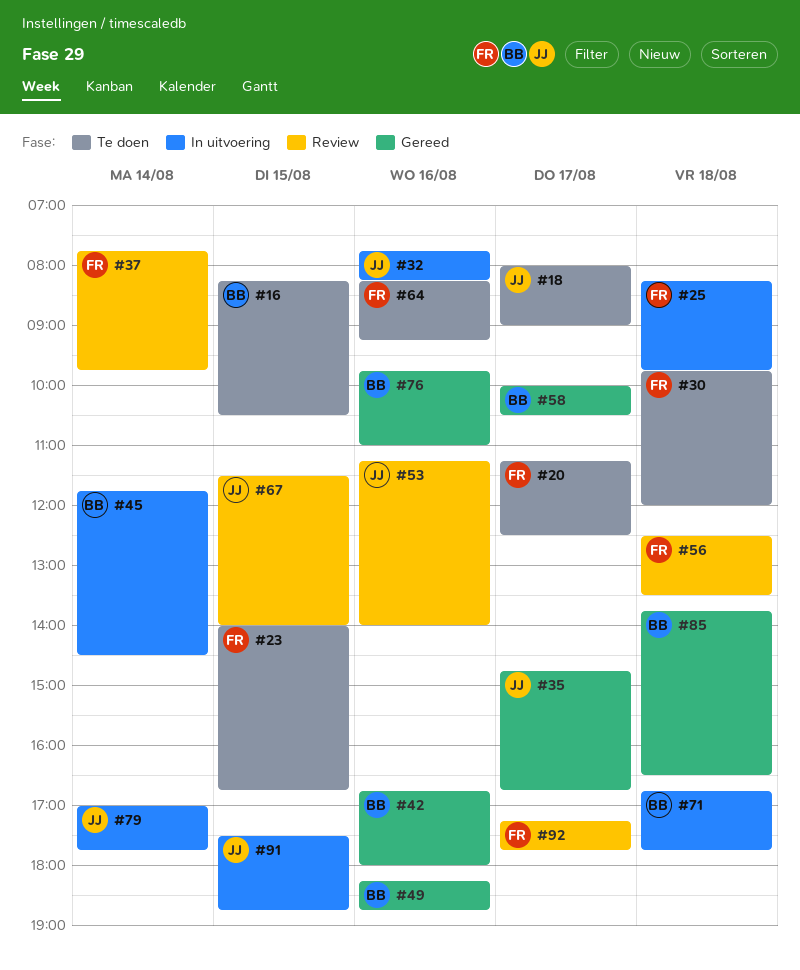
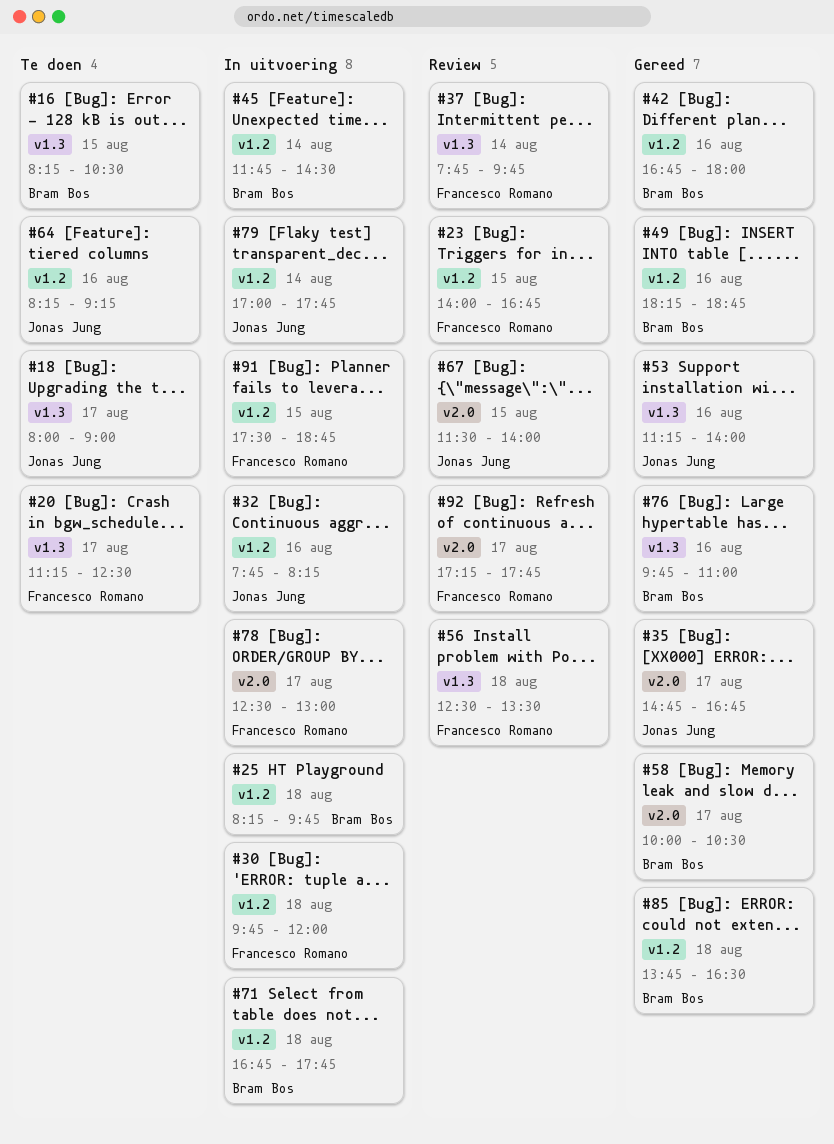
#23, status: Te doen -> Review
#25, owner: Francesco Romano -> Bram Bos
#30, status: Te doen -> In uitvoering
#53, status: Review -> Gereed
#64, owner: Francesco Romano -> Jonas Jung
#78: none -> present
#91, owner: Jonas Jung -> Francesco Romano

